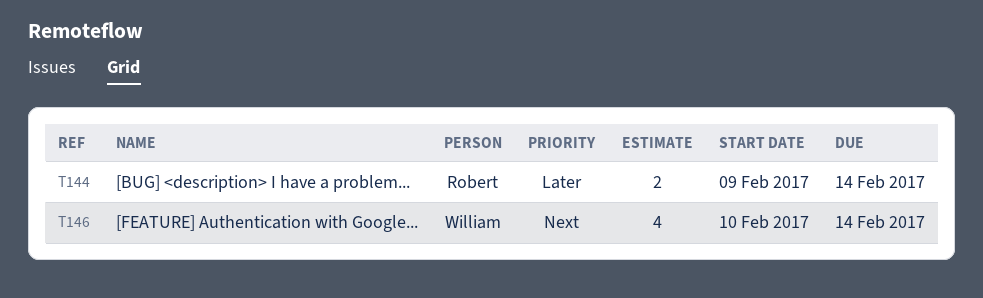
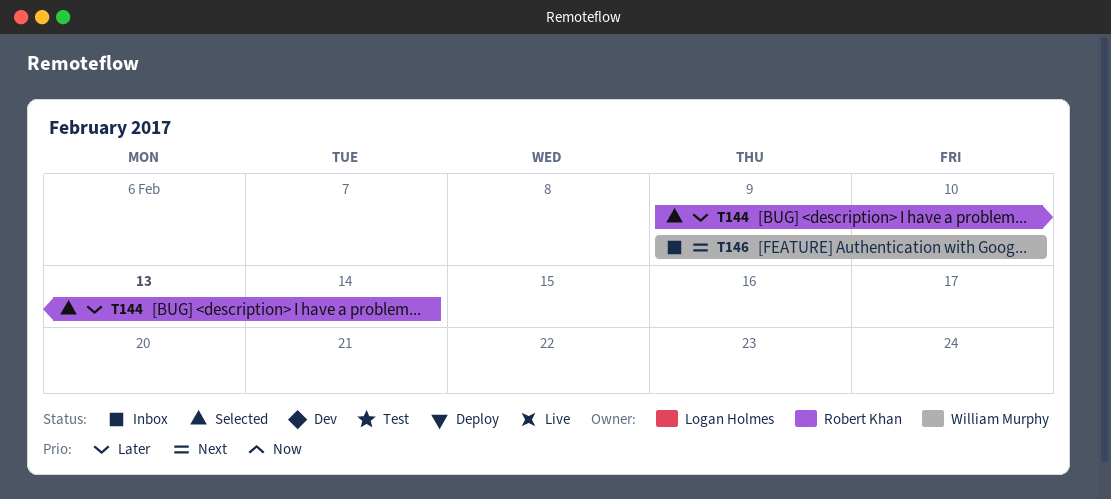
T146, start: Feb 10 -> Feb 9
T146, due: Feb 14 -> Feb 10

